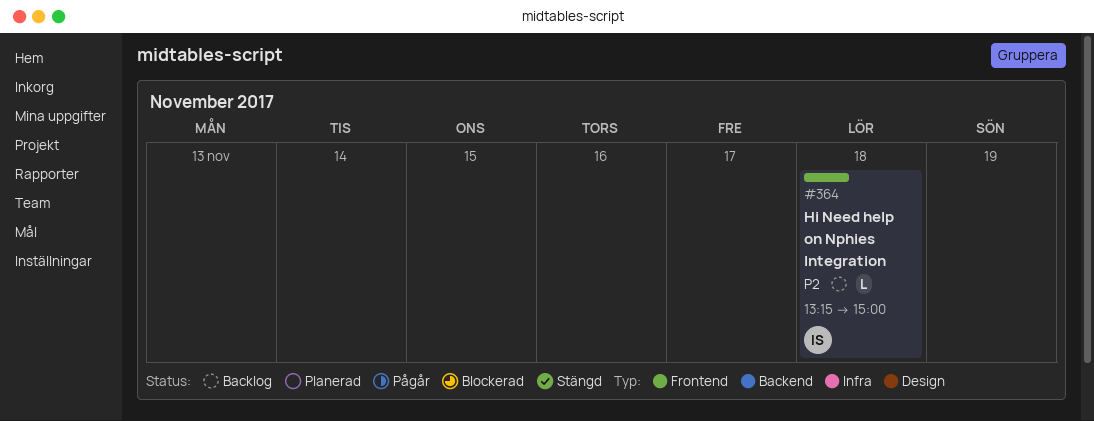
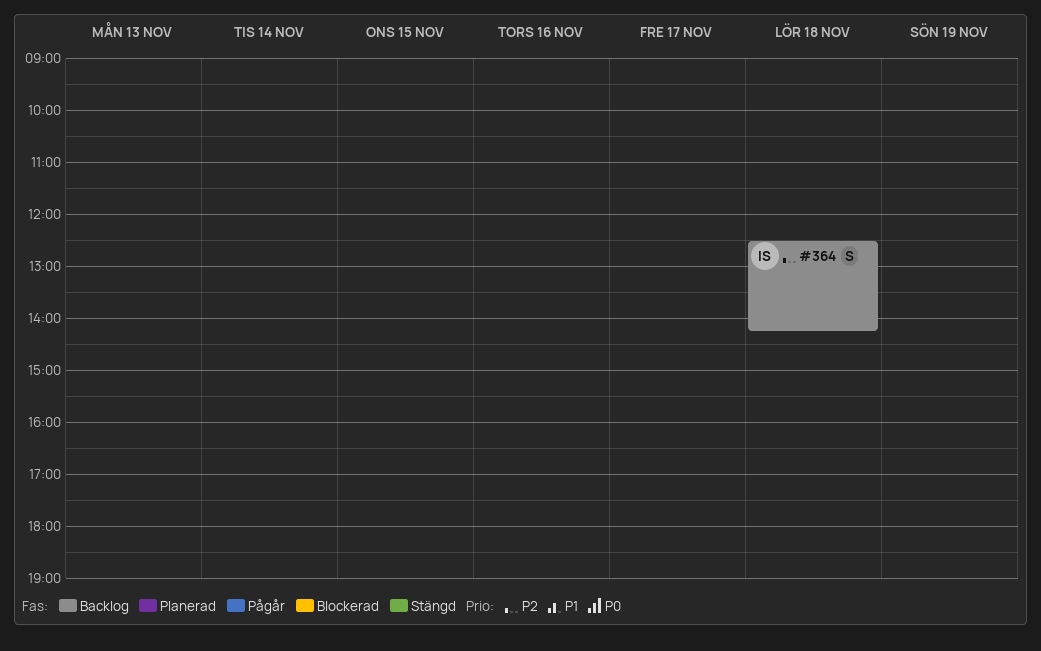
#364, estimate: L -> S
#364, begins: 13:15 -> 12:30
#364, ends: 15:00 -> 14:15

